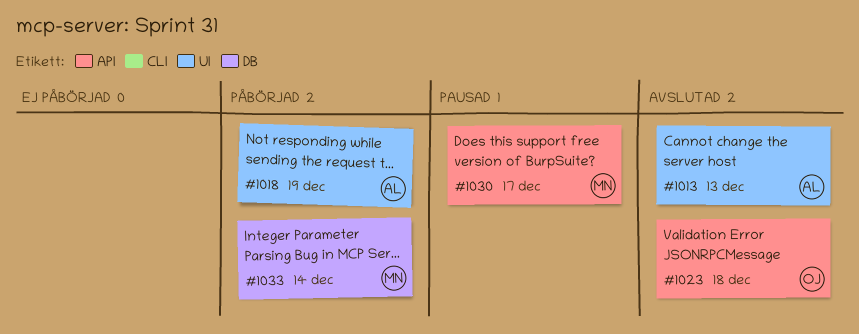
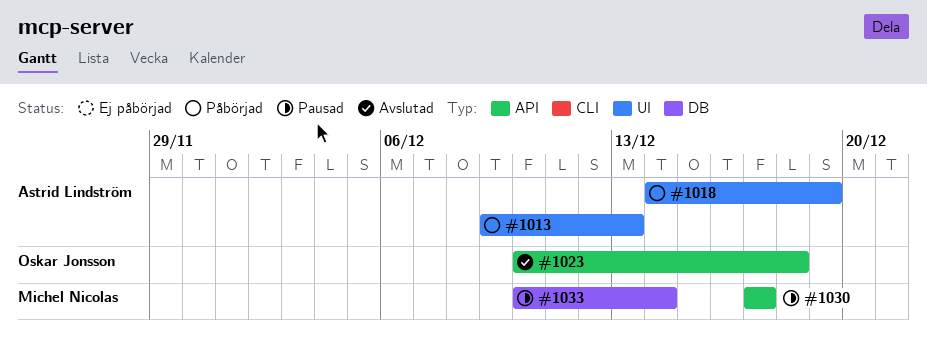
#1013, status: Avslutad -> Påbörjad
#1033, status: Påbörjad -> Pausad

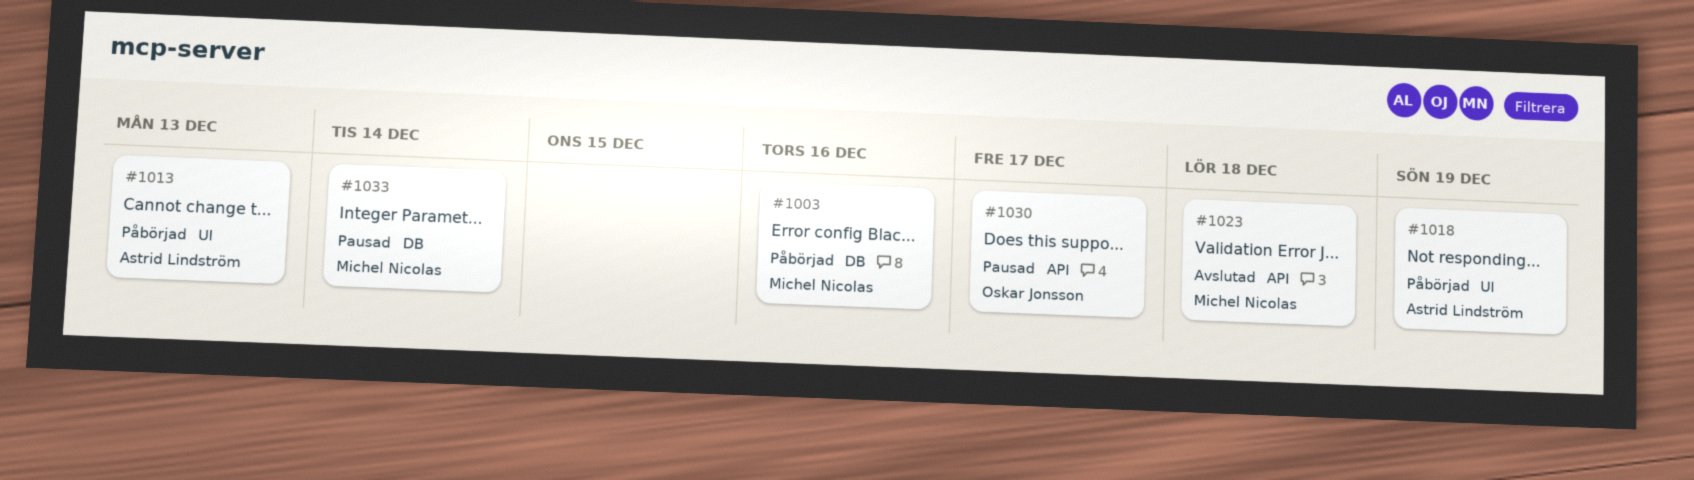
#1003: none -> present
#1023, owner: Oskar Jonsson -> Michel Nicolas
#1030, owner: Michel Nicolas -> Oskar Jonsson

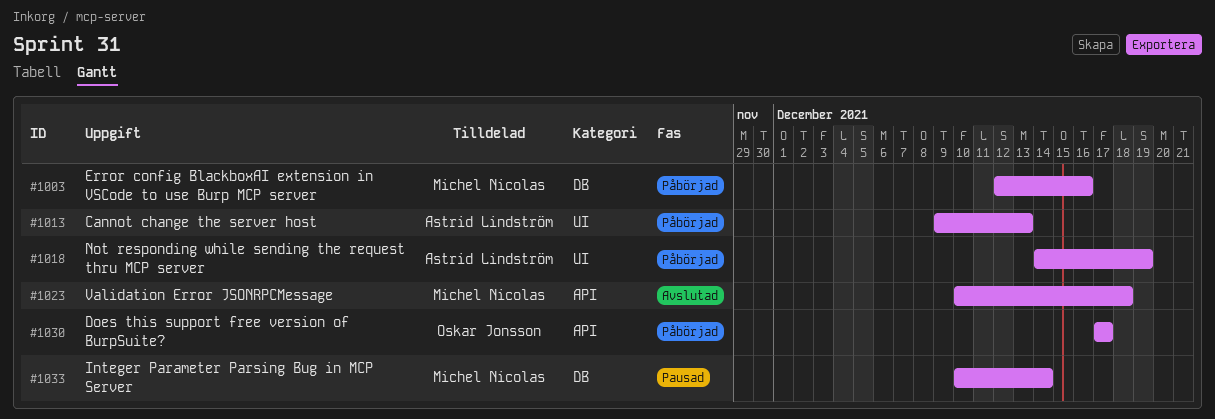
#1030, status: Pausad -> Påbörjad

